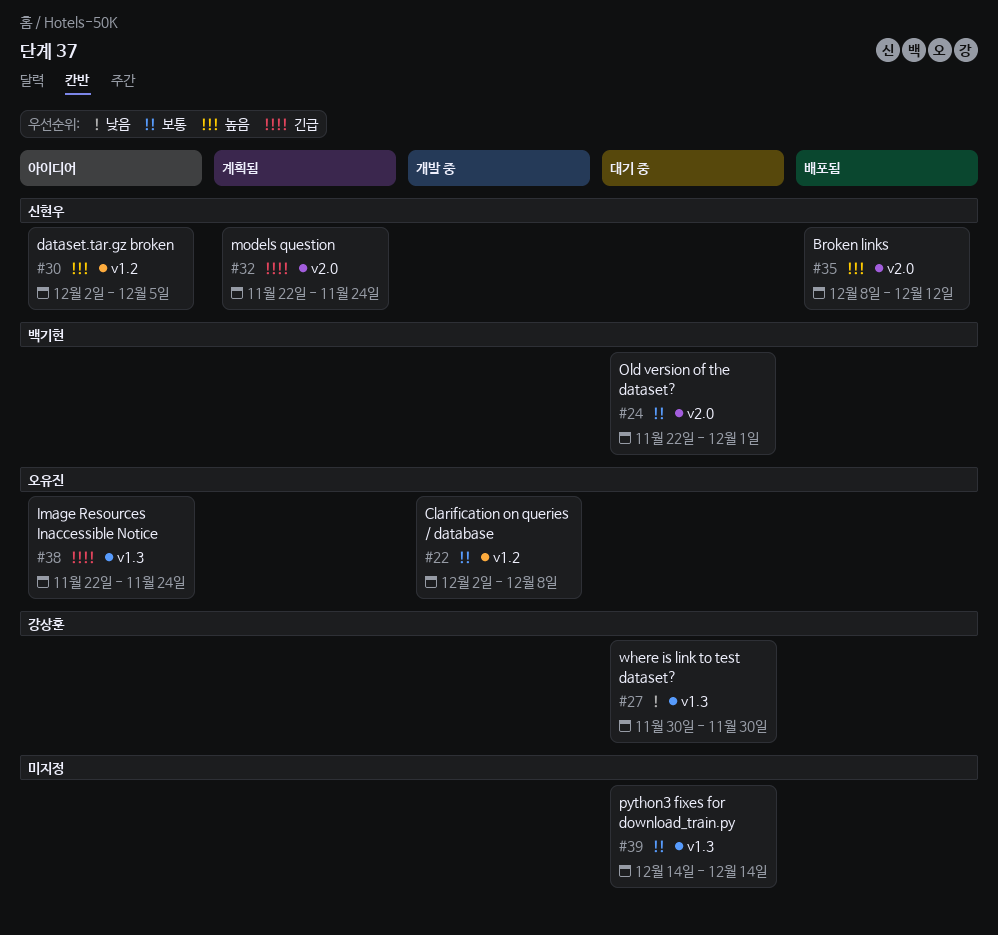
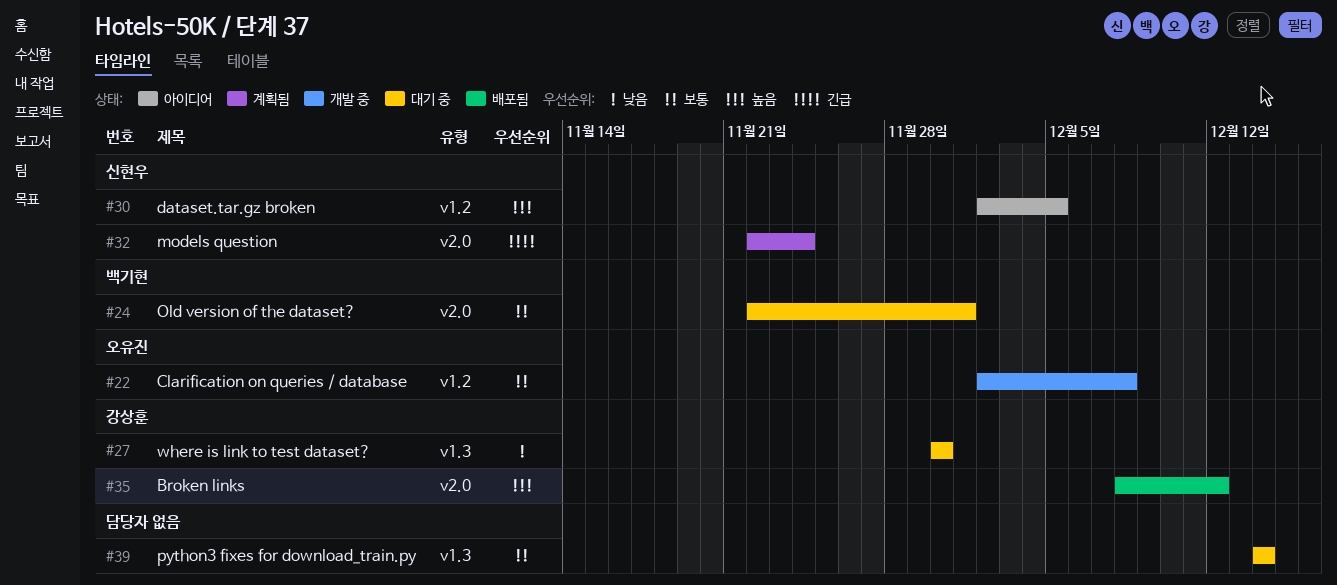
#35, owner: 신현우 -> 강상훈
#38: present -> none

